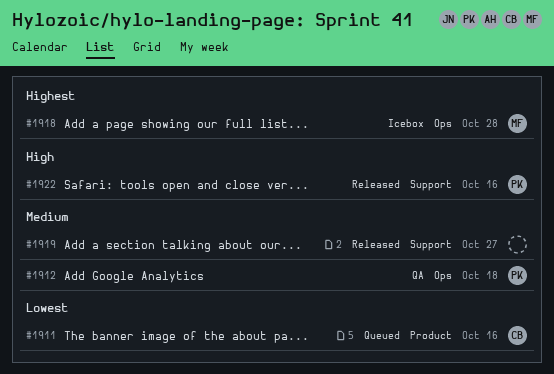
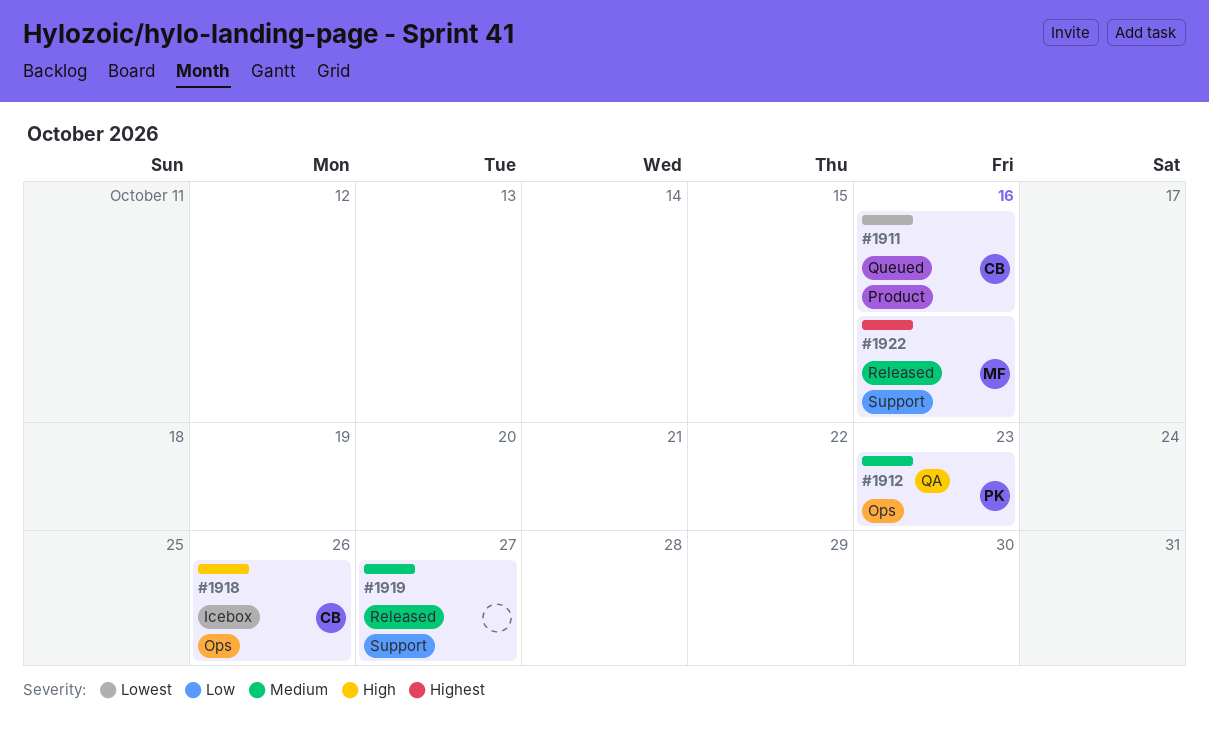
#1912, due: Oct 18 -> Oct 23
#1918, owner: MF -> CB
#1918, priority: Highest -> High
#1918, due: Oct 28 -> Oct 26
#1922, owner: PK -> MF
#1922, priority: High -> Highest

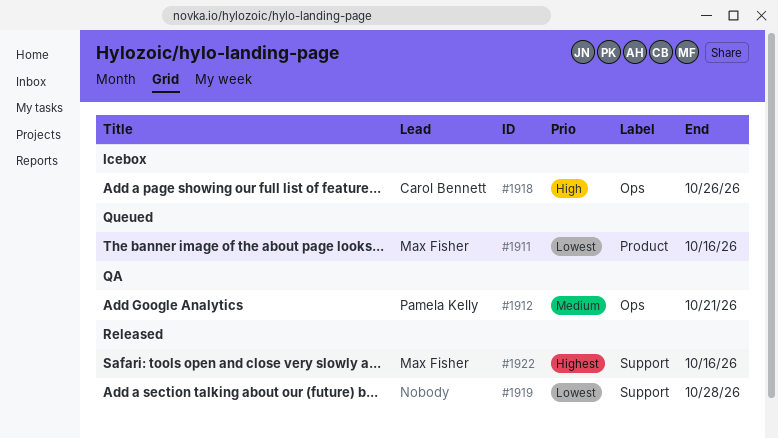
#1911, owner: Carol Bennett -> Max Fisher
#1912, due: Oct 23 -> Oct 21
#1919, priority: Medium -> Lowest
#1919, due: Oct 27 -> Oct 28

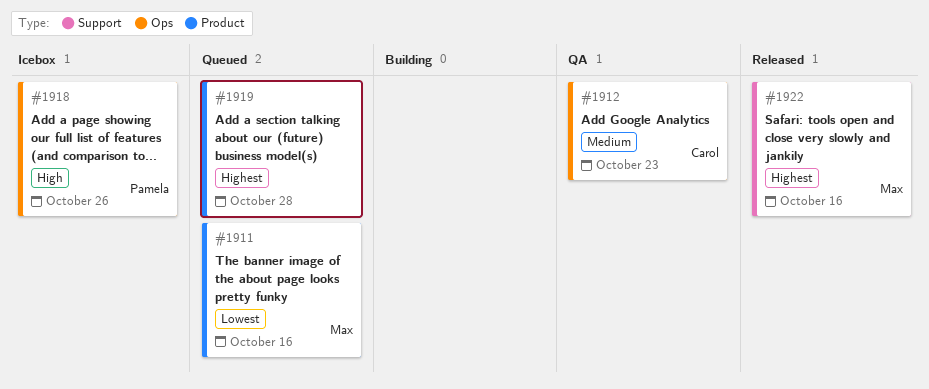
#1912, owner: Pamela Kelly -> Carol Bennett
#1912, due: Oct 21 -> Oct 23
#1918, owner: Carol Bennett -> Pamela Kelly
#1919, status: Released -> Queued
#1919, priority: Lowest -> Highest
#1919, label: Support -> Product

